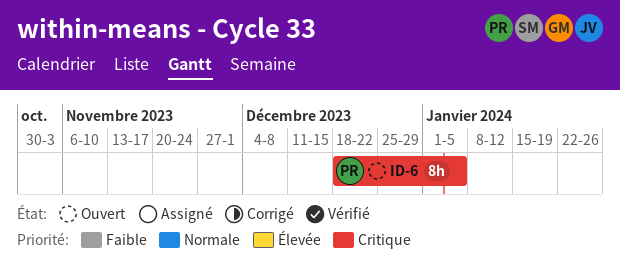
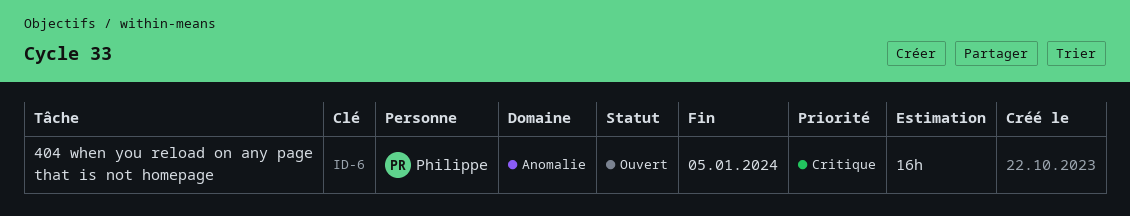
ID-6, estimate: 8h -> 16h

